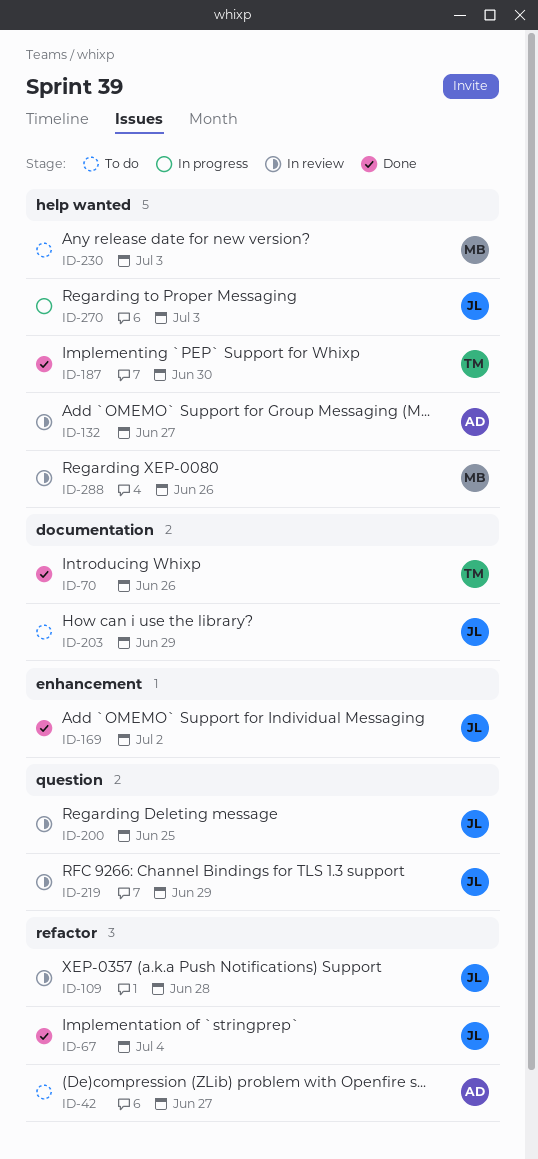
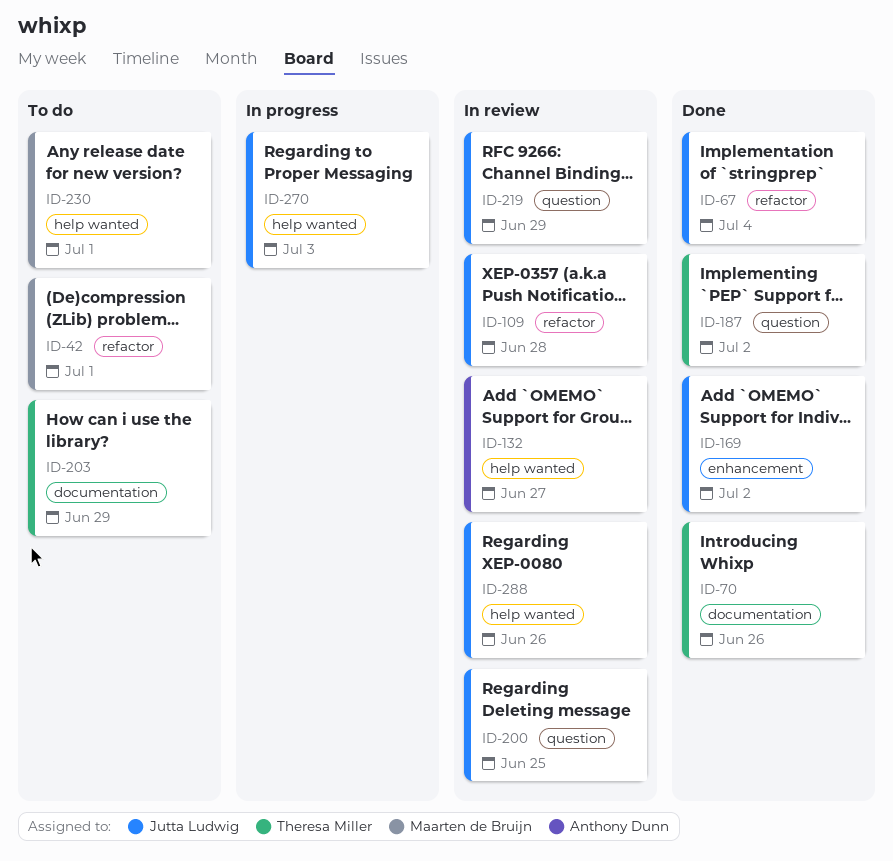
ID-42, owner: Anthony Dunn -> Maarten de Bruijn
ID-42, due: Jun 27 -> Jul 1
ID-187, label: help wanted -> question
ID-187, due: Jun 30 -> Jul 2
ID-203, owner: Jutta Ludwig -> Theresa Miller
ID-230, due: Jul 3 -> Jul 1
ID-288, owner: Maarten de Bruijn -> Jutta Ludwig

